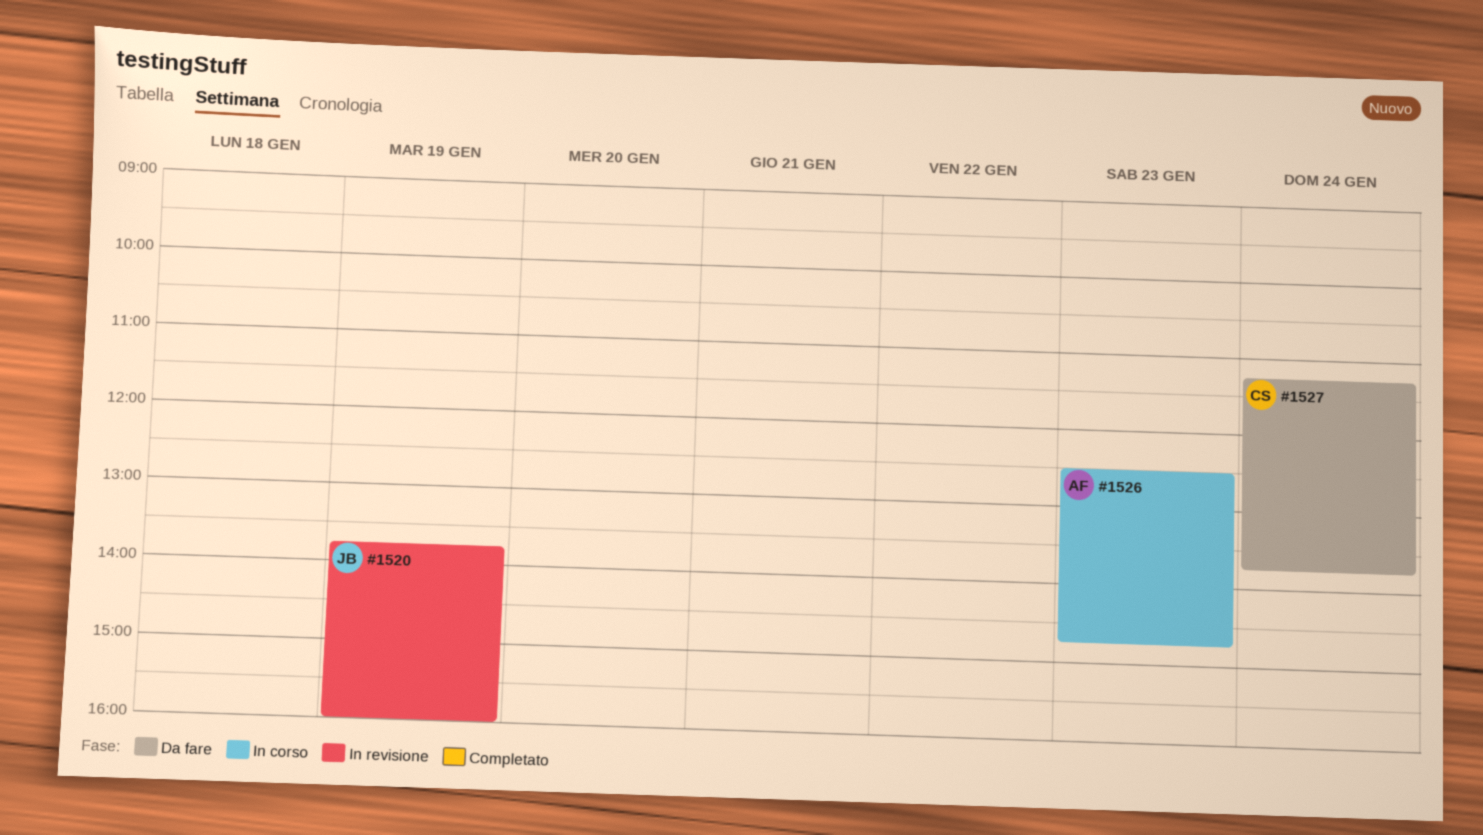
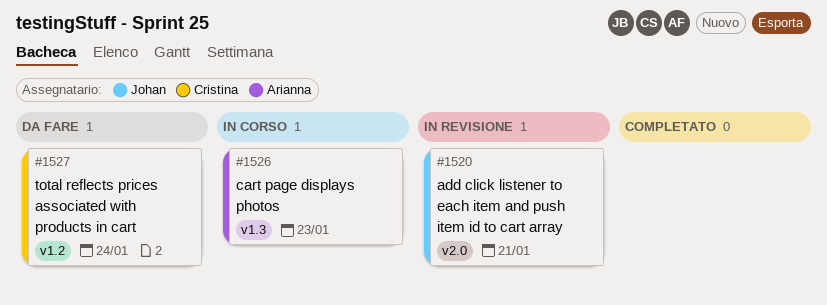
#1520, day: Jan 19 -> Jan 21

